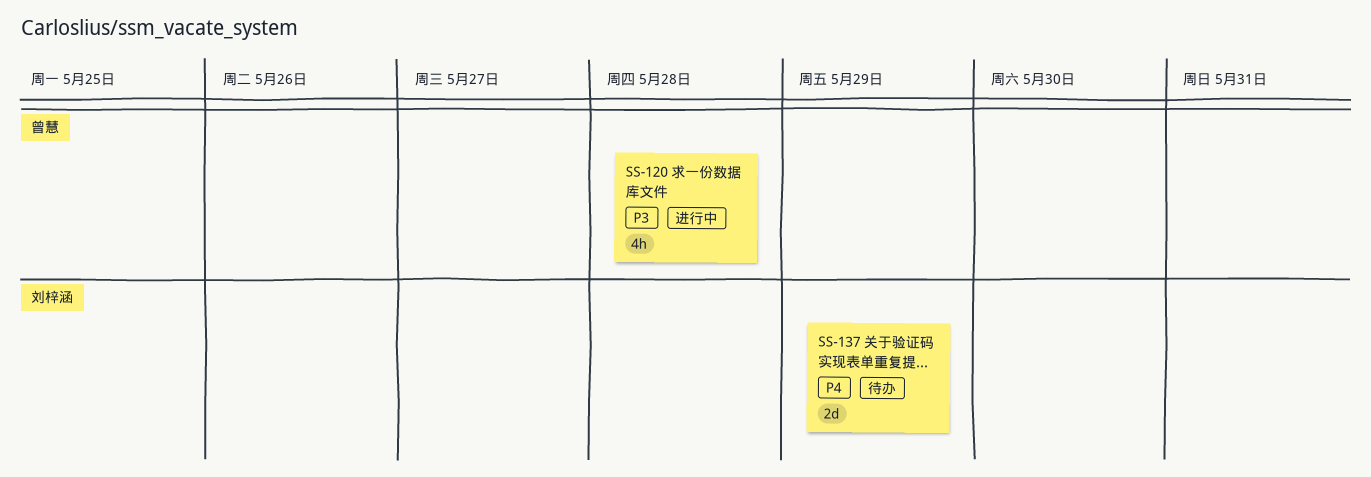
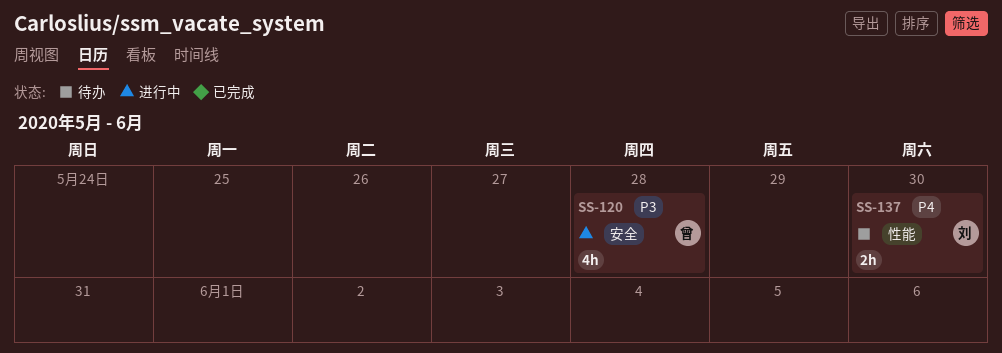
SS-137, estimate: 2d -> 2h
SS-137, due: May 29 -> May 30

